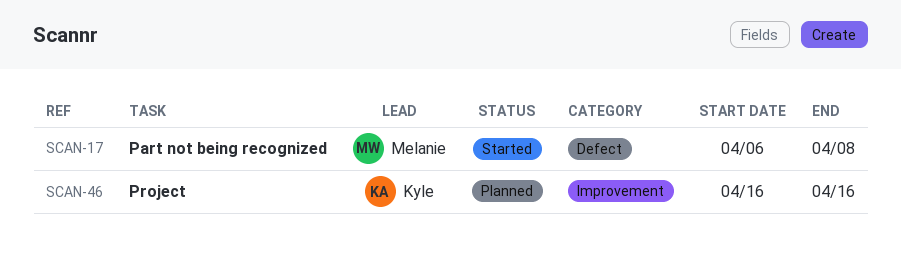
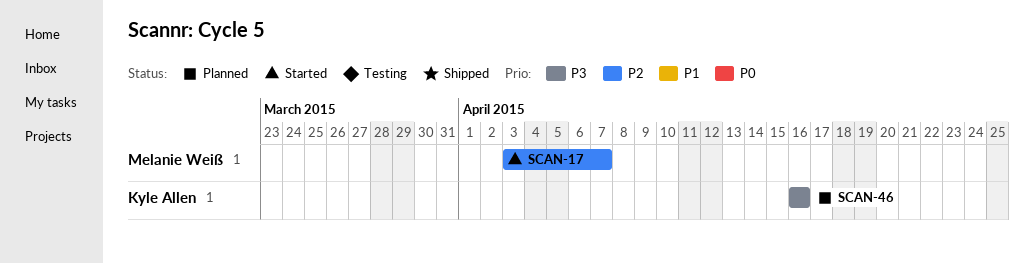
SCAN-17, start: Apr 6 -> Apr 3
SCAN-17, due: Apr 8 -> Apr 7

